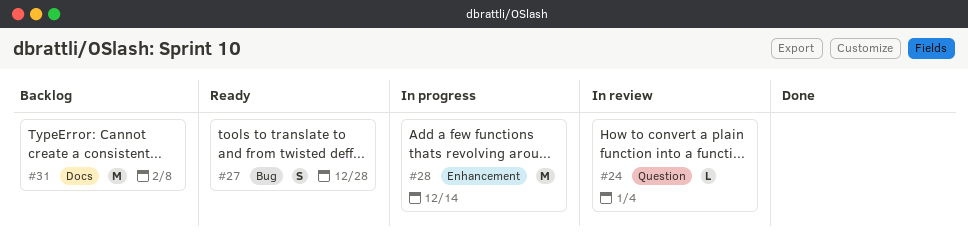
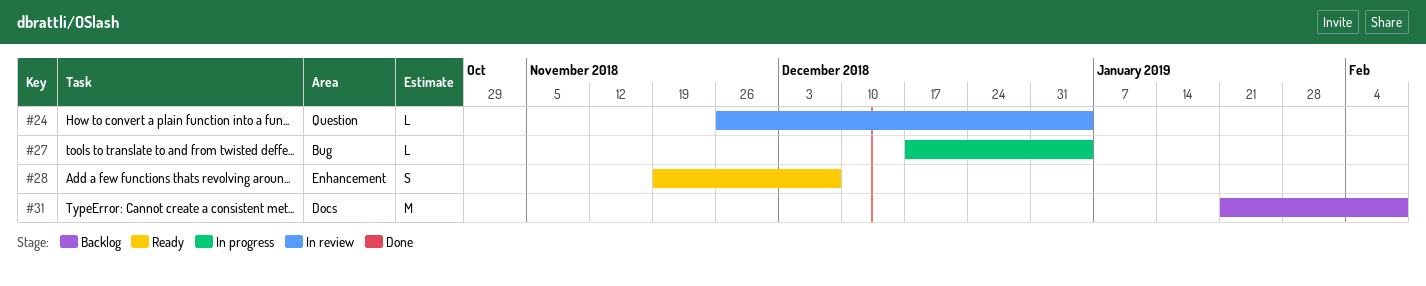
#27, status: Ready -> In progress
#27, estimate: S -> L
#27, due: Dec 28 -> Jan 4
#28, status: In progress -> Ready
#28, estimate: M -> S
#28, due: Dec 14 -> Dec 7

